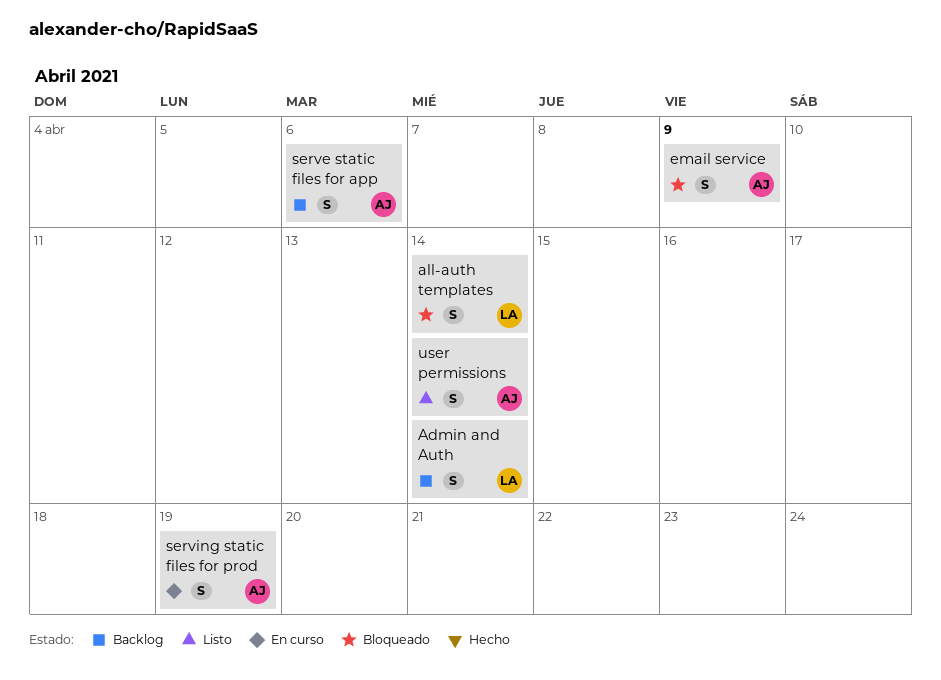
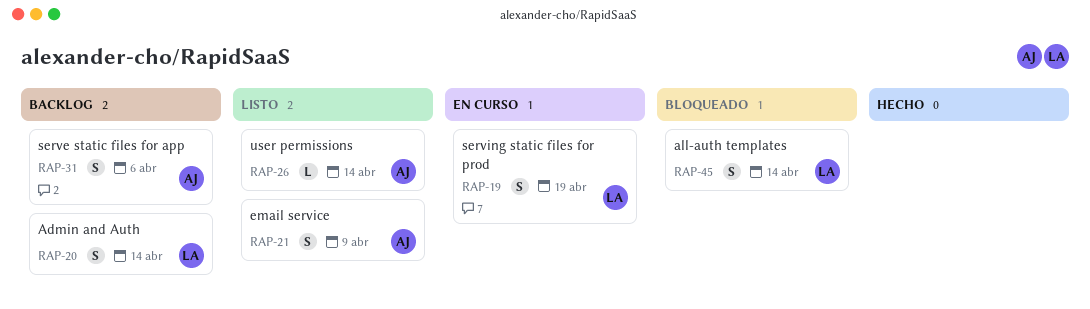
email service, status: Bloqueado -> Listo
serving static files for prod, owner: AJ -> LA
user permissions, estimate: S -> L

